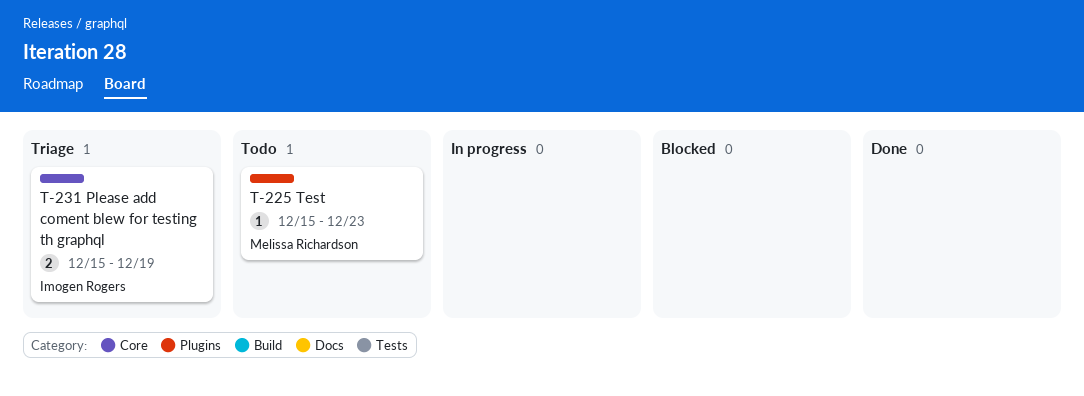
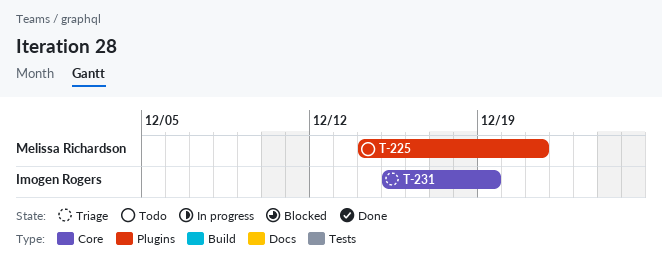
T-225, start: Dec 15 -> Dec 14
T-225, due: Dec 23 -> Dec 21

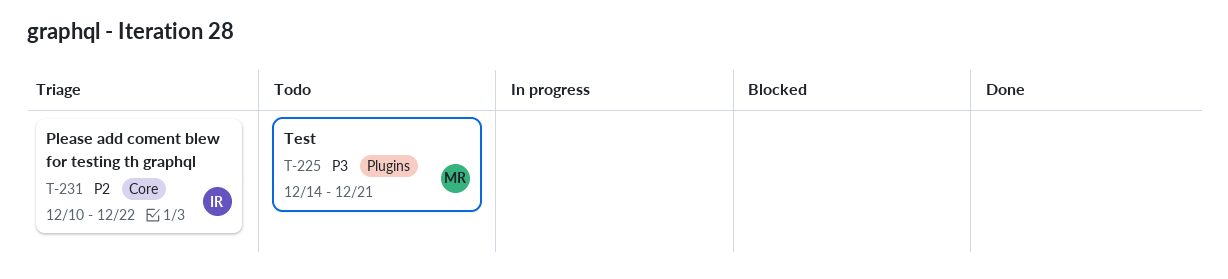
T-231, start: Dec 15 -> Dec 10
T-231, due: Dec 19 -> Dec 22

